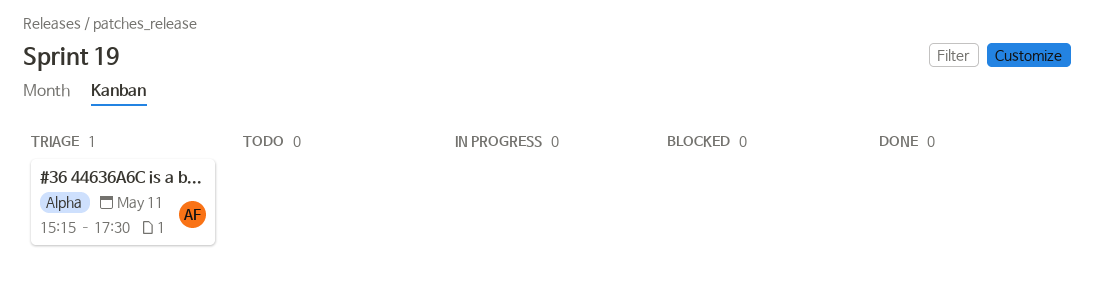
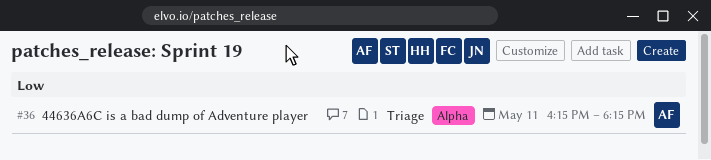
#36, begins: 15:15 -> 16:15
#36, ends: 17:30 -> 18:15

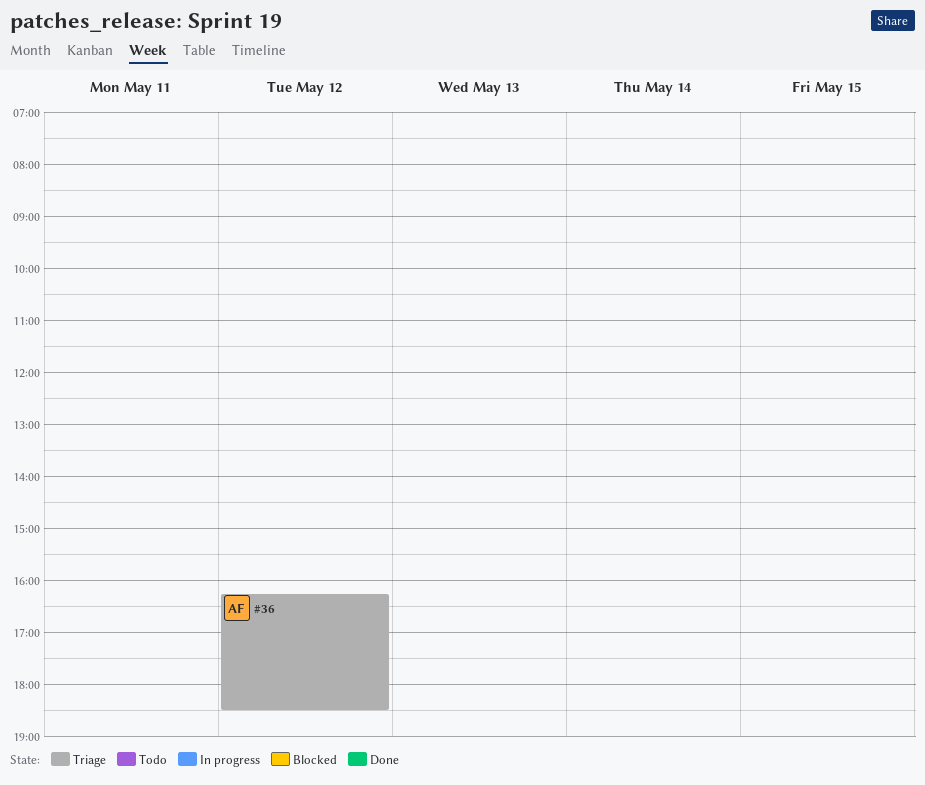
#36, day: May 11 -> May 12
#36, ends: 18:15 -> 18:30

